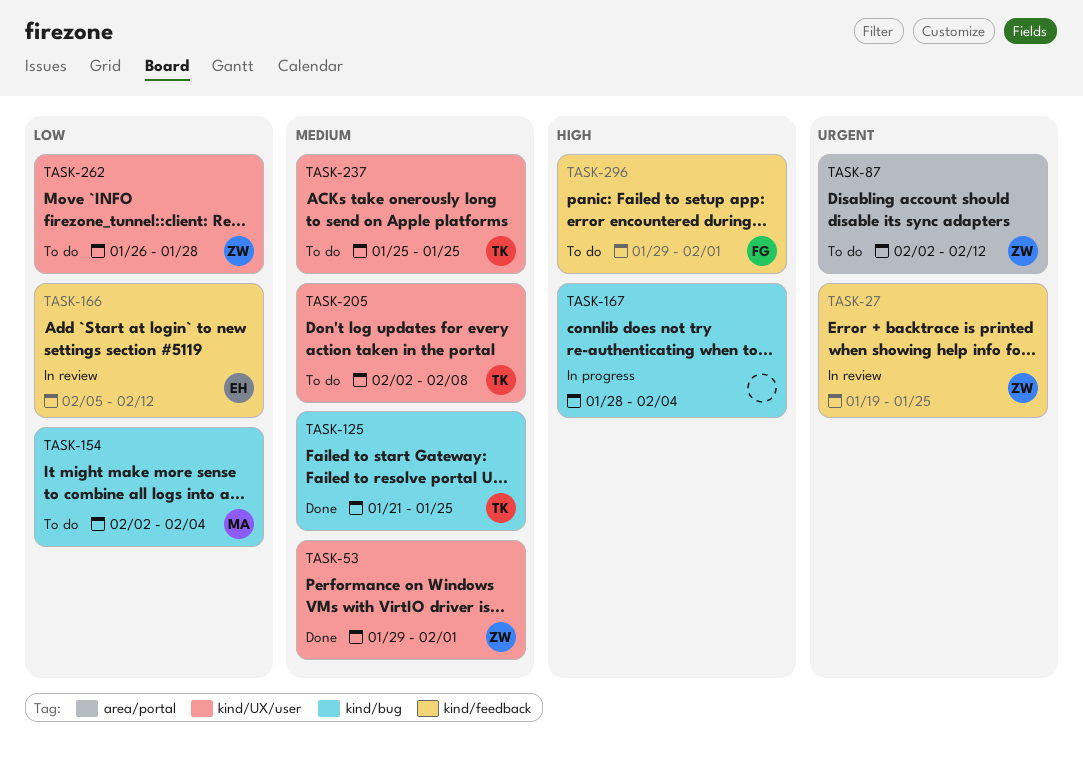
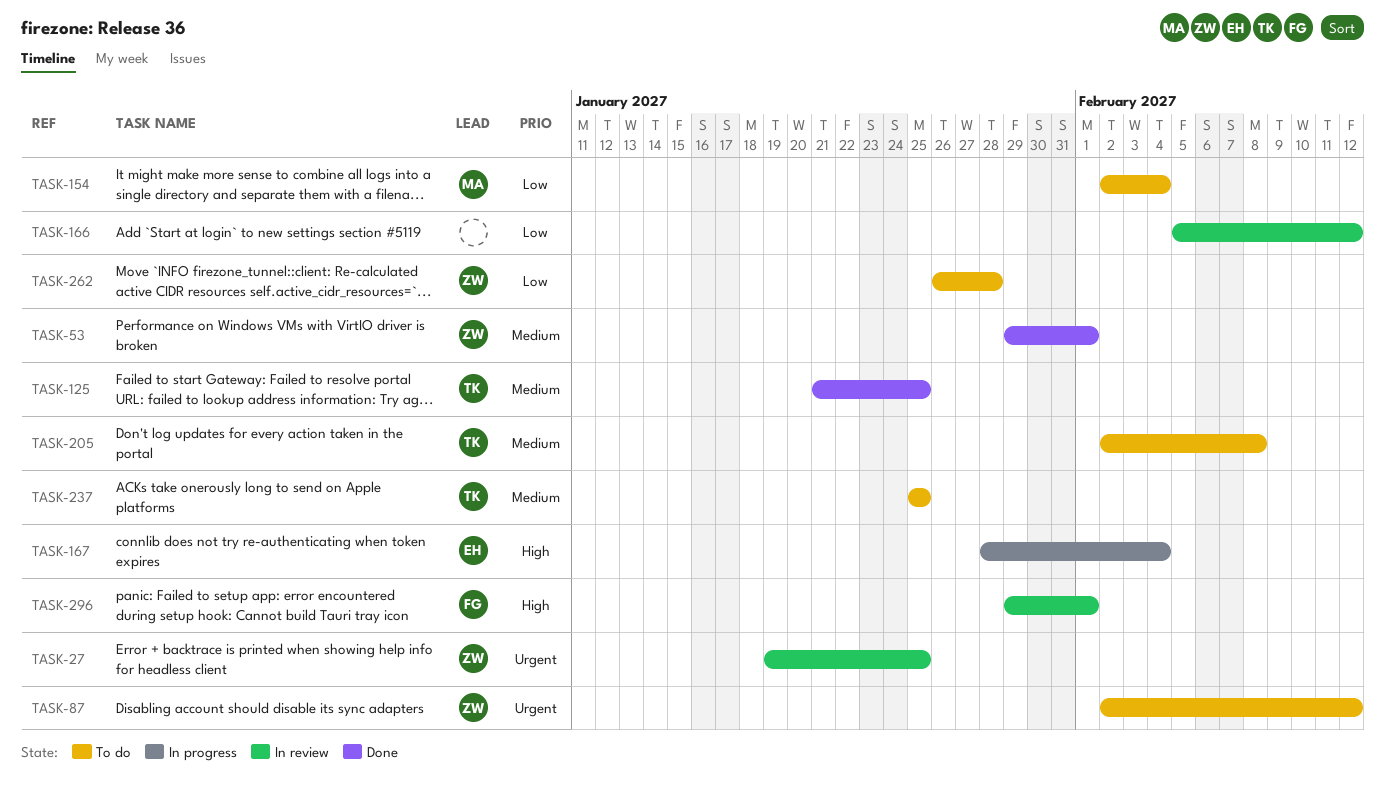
TASK-166, owner: EH -> none
TASK-167, owner: none -> EH
TASK-296, status: To do -> In review

